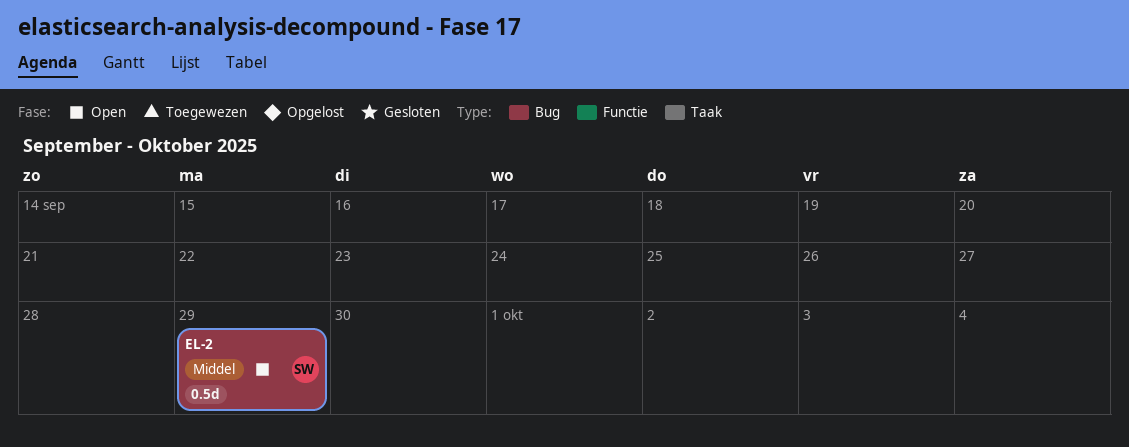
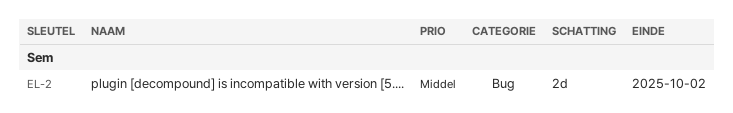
EL-2, estimate: 0.5d -> 2d
EL-2, due: Sep 29 -> Oct 2

